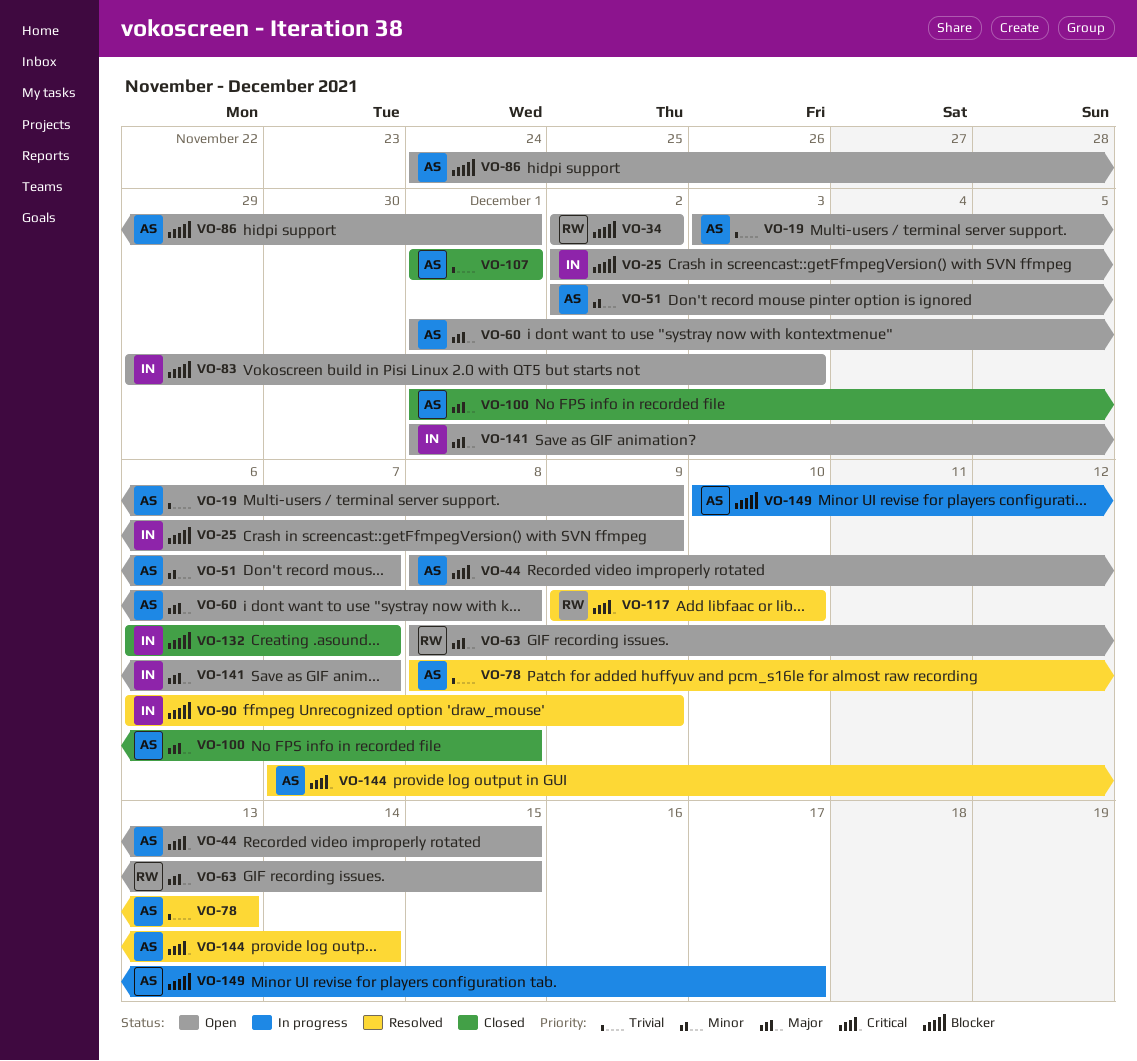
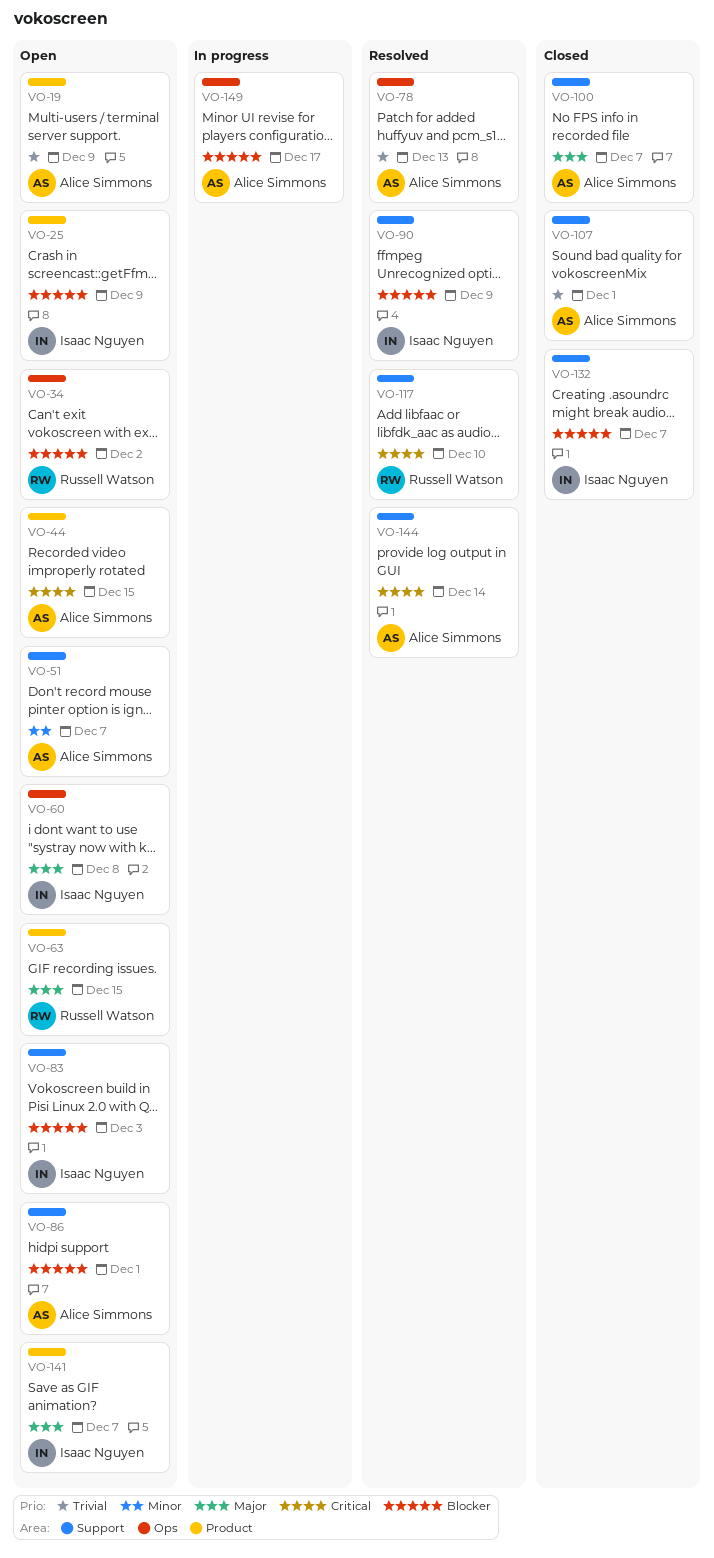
VO-60, owner: Alice Simmons -> Isaac Nguyen
VO-100, due: Dec 8 -> Dec 7

